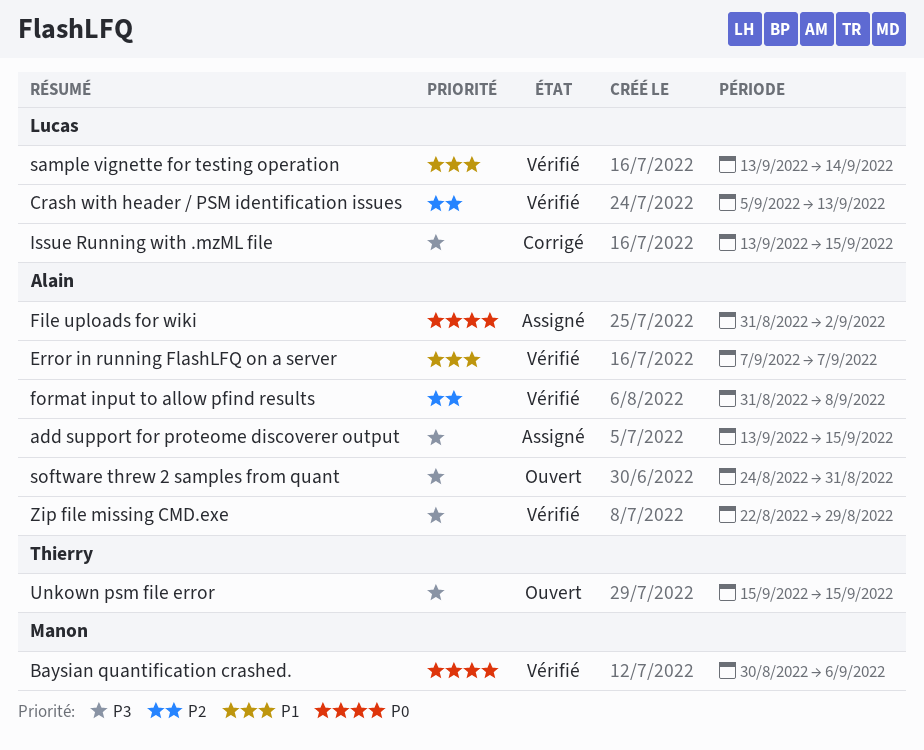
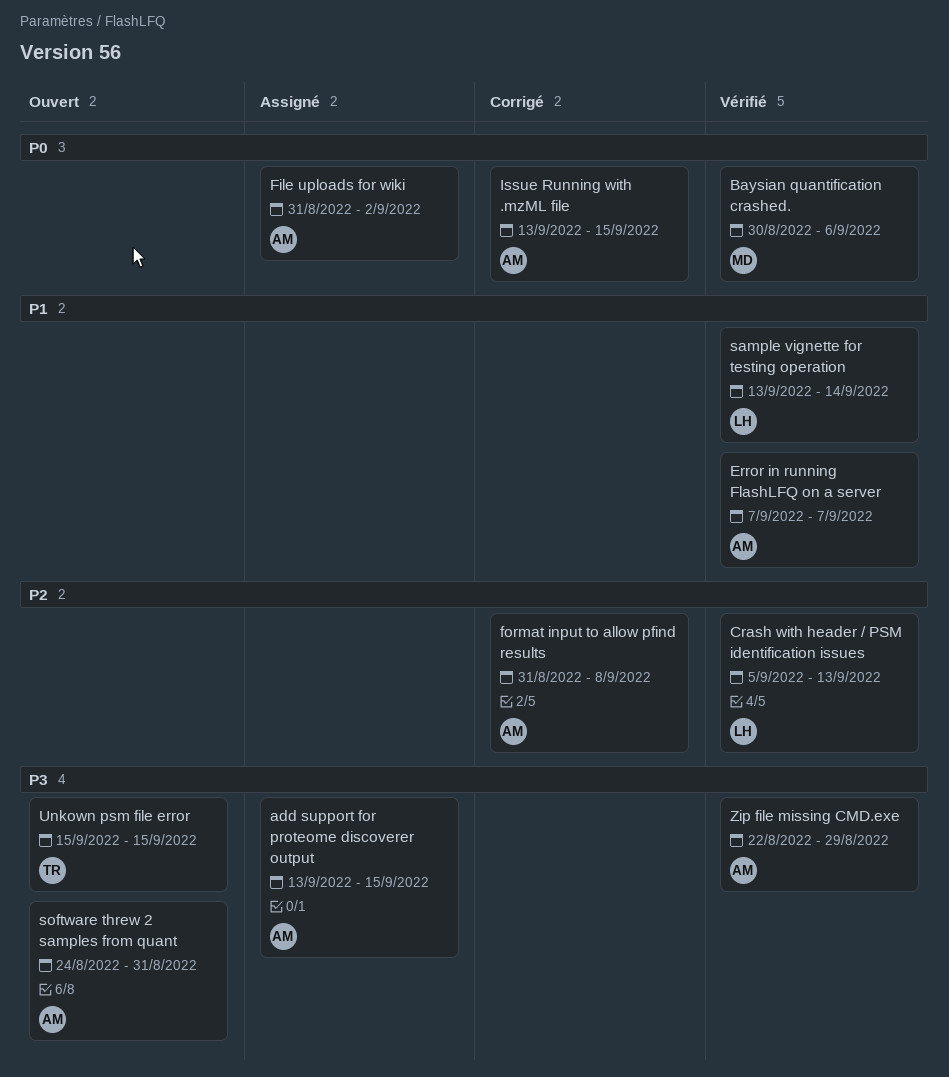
format input to allow pfind results, status: Vérifié -> Corrigé
Issue Running with .mzML file, owner: Lucas -> Alain
Issue Running with .mzML file, priority: P3 -> P0

